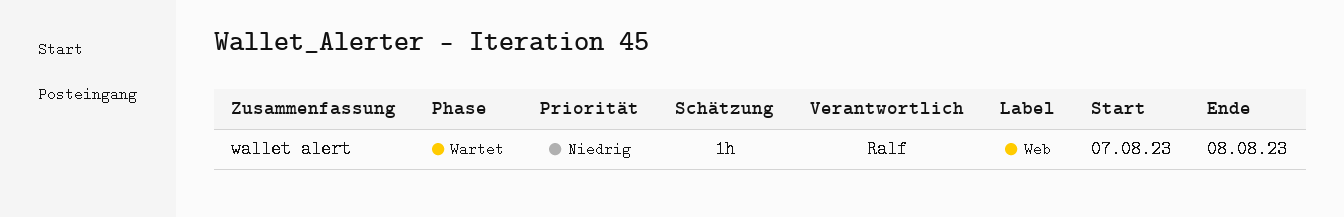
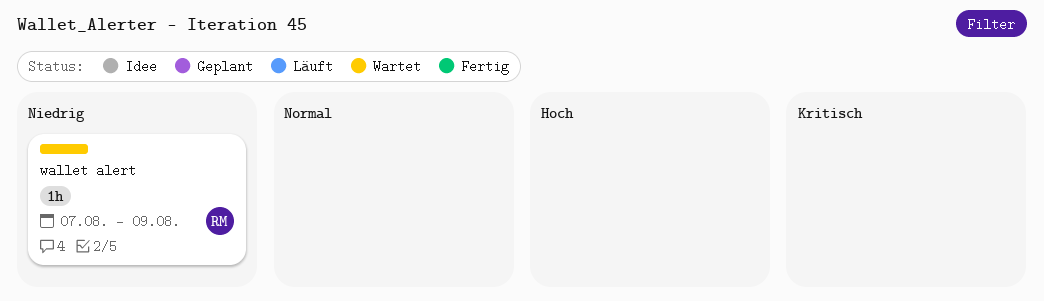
wallet alert, due: Aug 8 -> Aug 9

